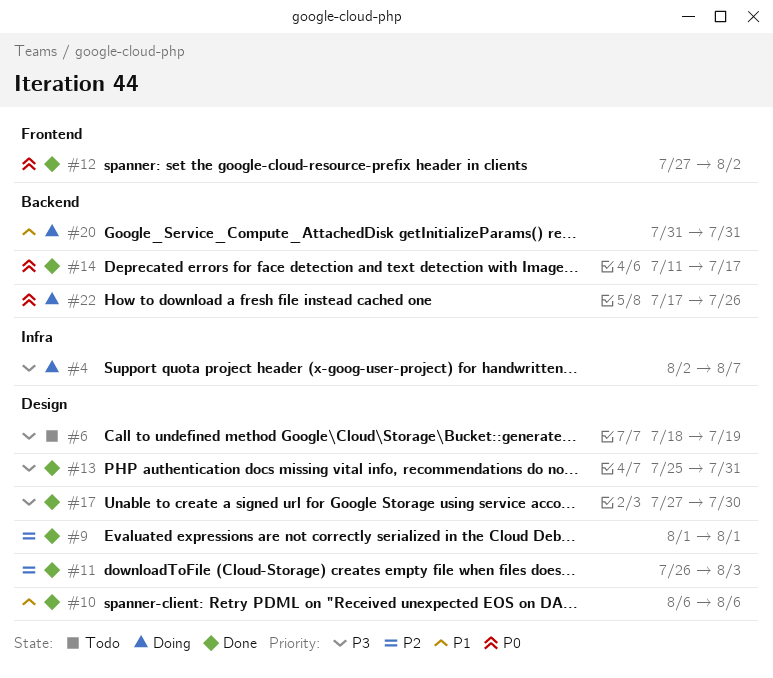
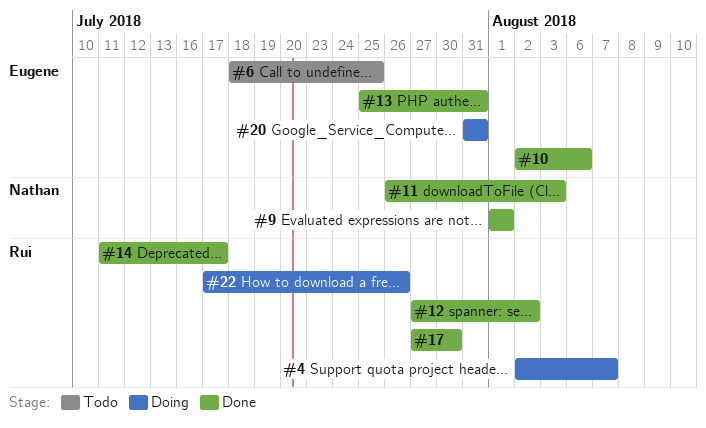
#6, due: Jul 19 -> Jul 25
#10, start: Aug 6 -> Aug 2

